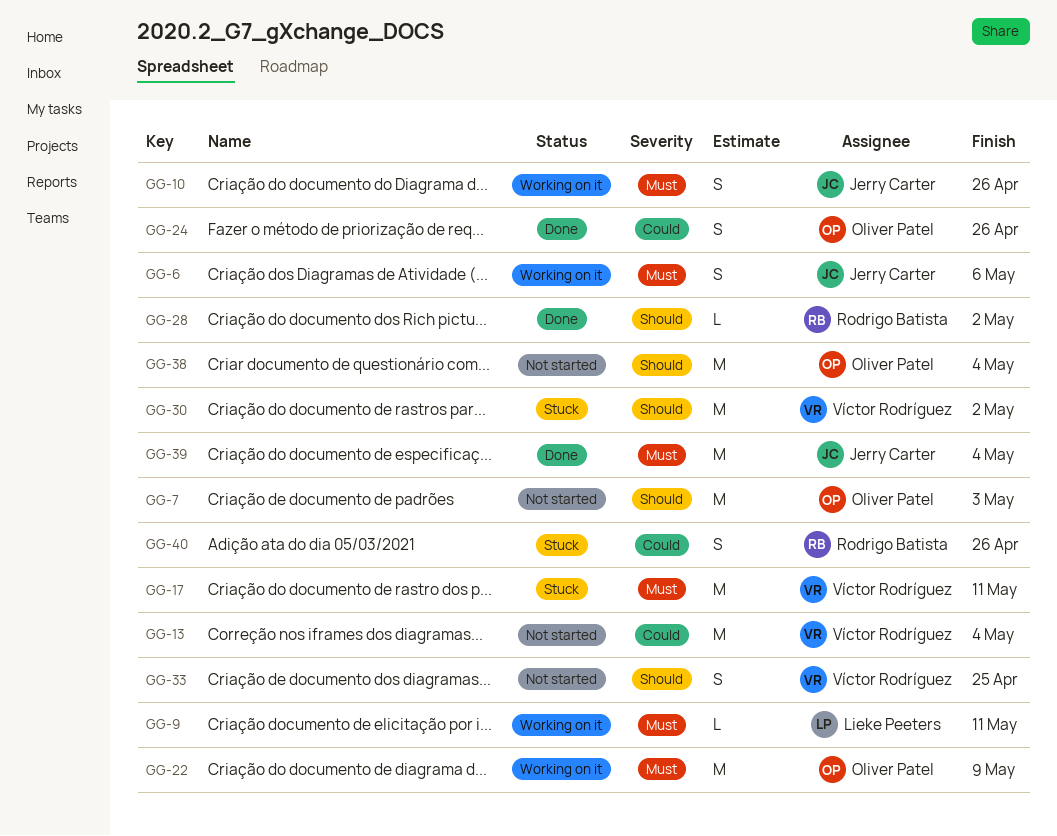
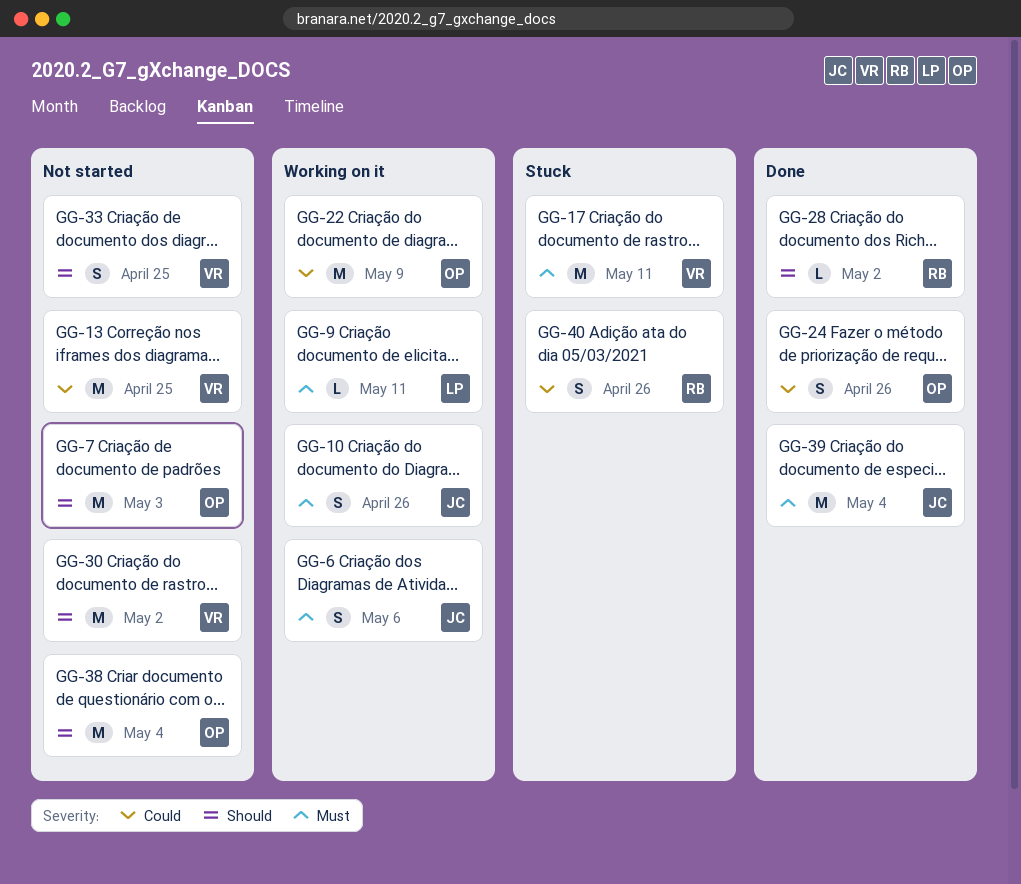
GG-13, due: May 4 -> Apr 25
GG-22, priority: Must -> Could
GG-30, status: Stuck -> Not started

